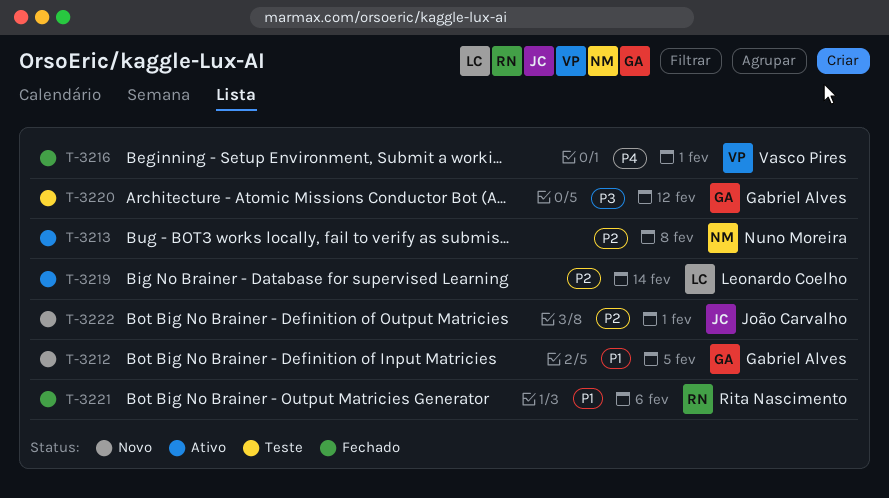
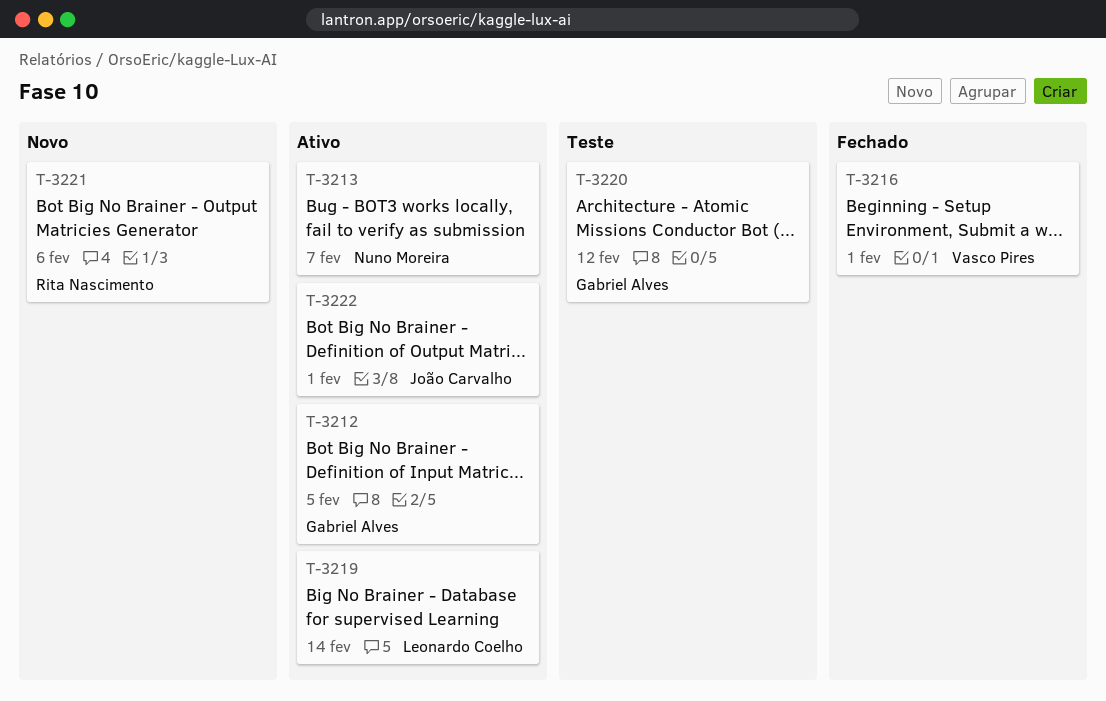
T-3212, status: Novo -> Ativo
T-3213, due: Feb 8 -> Feb 7
T-3221, status: Fechado -> Novo
T-3222, status: Novo -> Ativo

